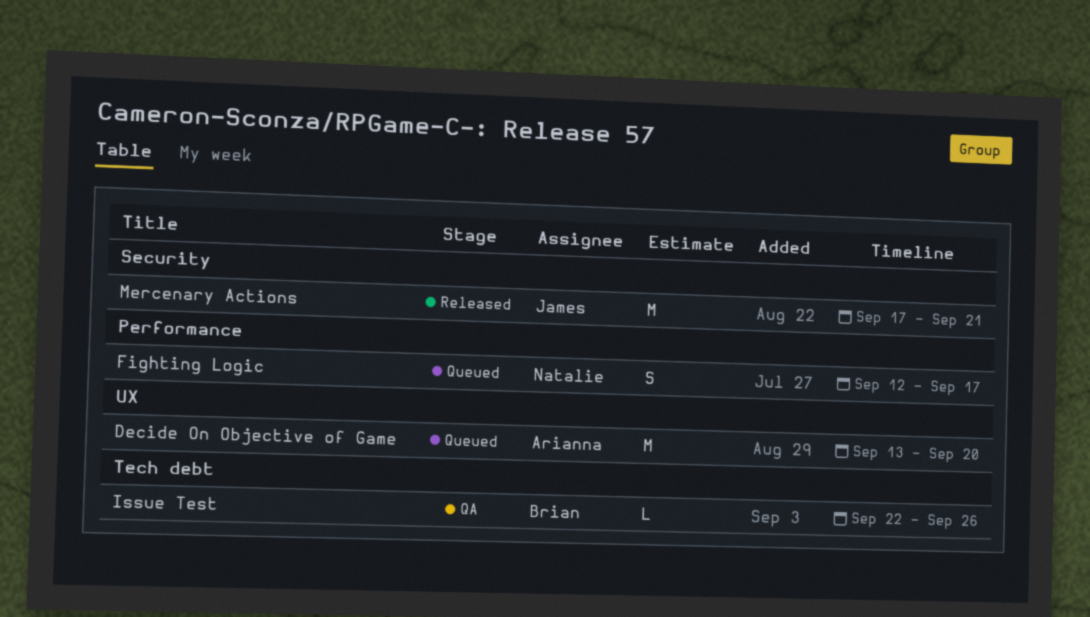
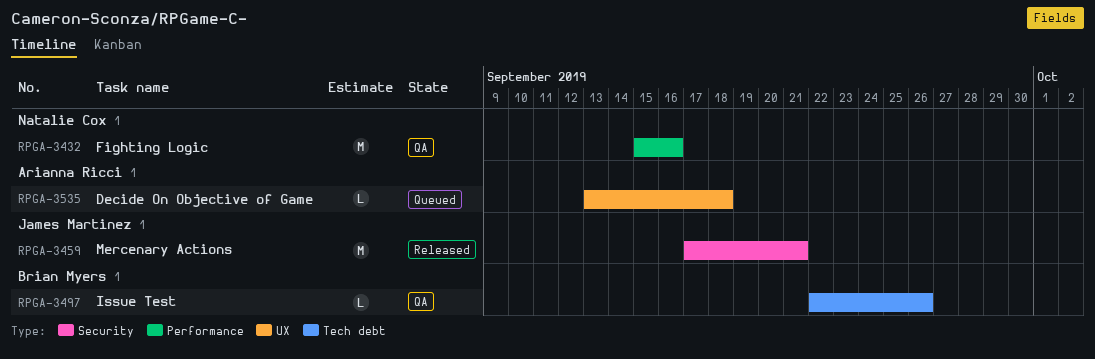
Decide On Objective of Game, estimate: M -> L
Decide On Objective of Game, due: Sep 20 -> Sep 18
Fighting Logic, status: Queued -> QA
Fighting Logic, estimate: S -> M
Fighting Logic, start: Sep 12 -> Sep 15
Fighting Logic, due: Sep 17 -> Sep 16

